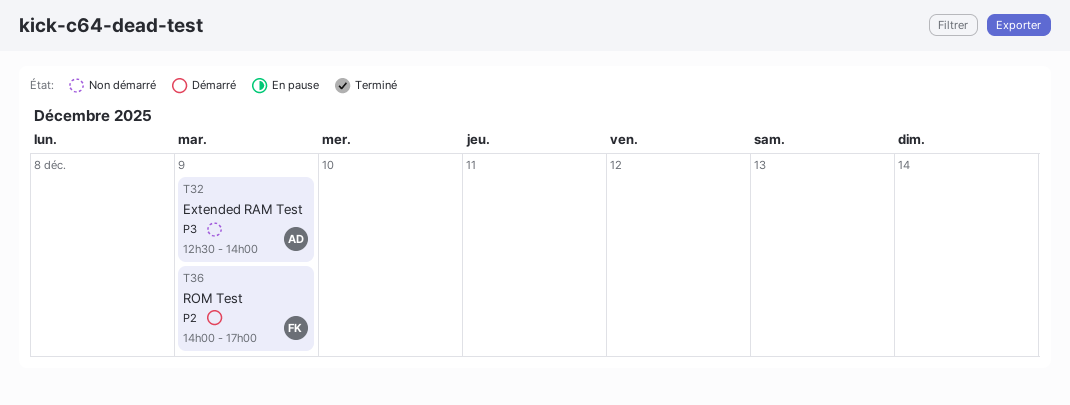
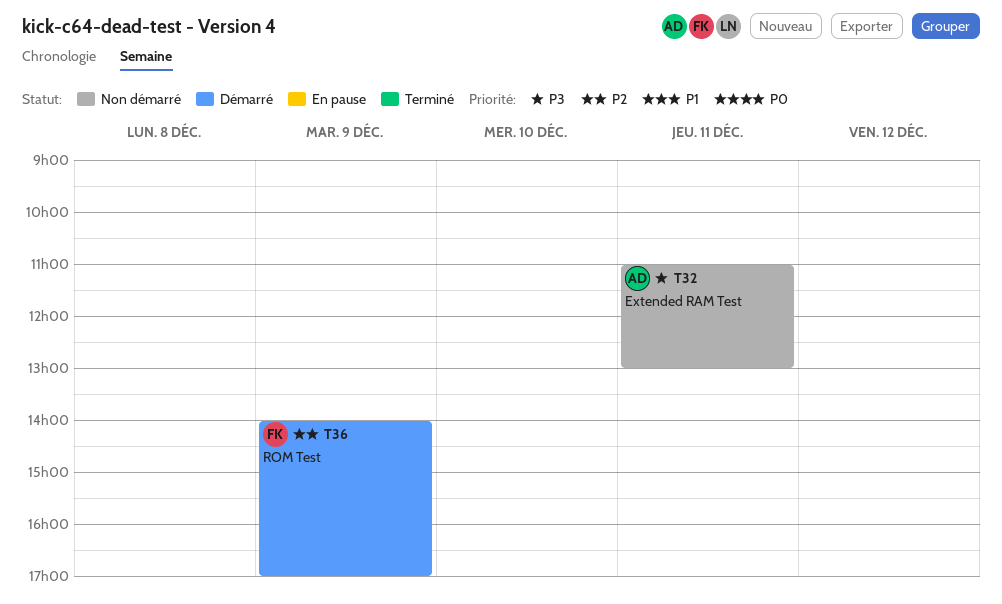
T32, day: Dec 9 -> Dec 11
T32, begins: 12:30 -> 11:00
T32, ends: 14:00 -> 13:00

